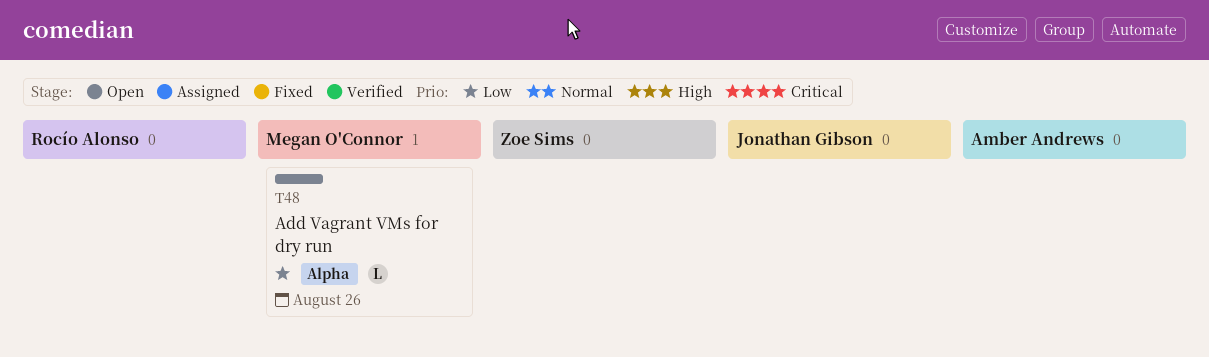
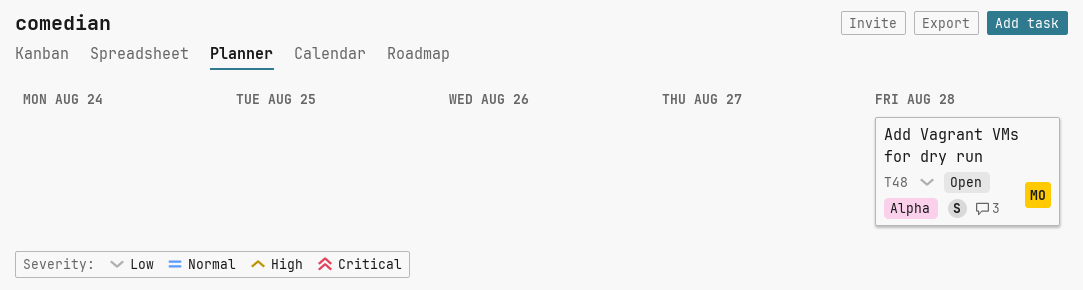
T48, estimate: L -> S
T48, due: Aug 26 -> Aug 28

